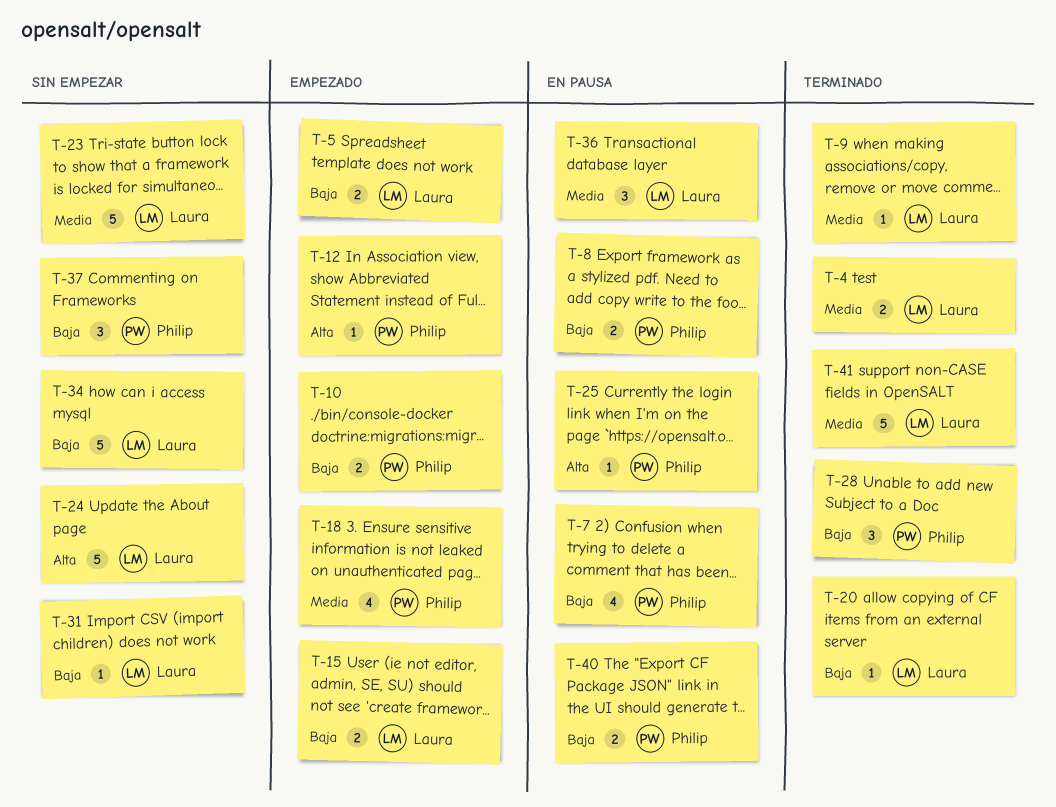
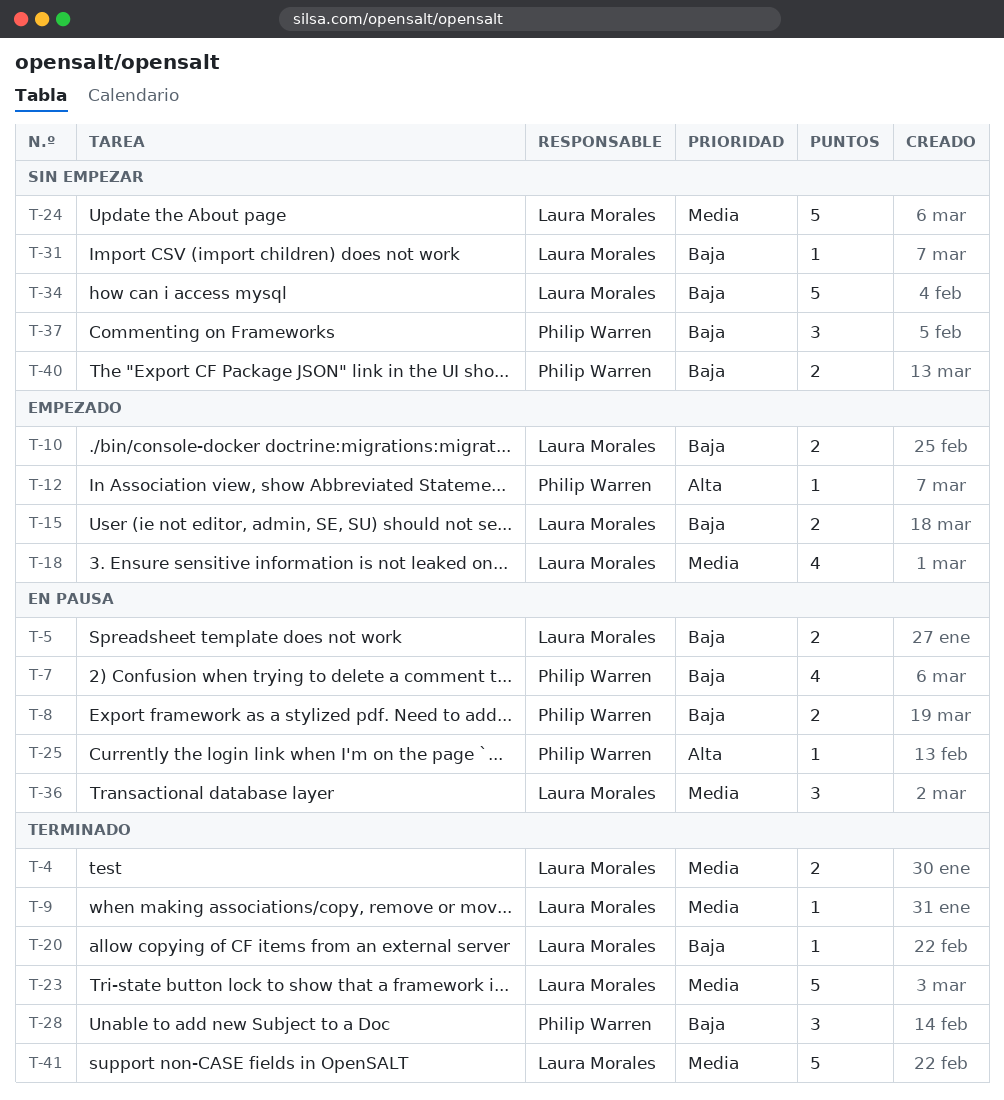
T-5, status: Empezado -> En pausa
T-10, owner: Philip Warren -> Laura Morales
T-18, owner: Philip Warren -> Laura Morales
T-23, status: Sin empezar -> Terminado
T-24, priority: Alta -> Media
T-40, status: En pausa -> Sin empezar

